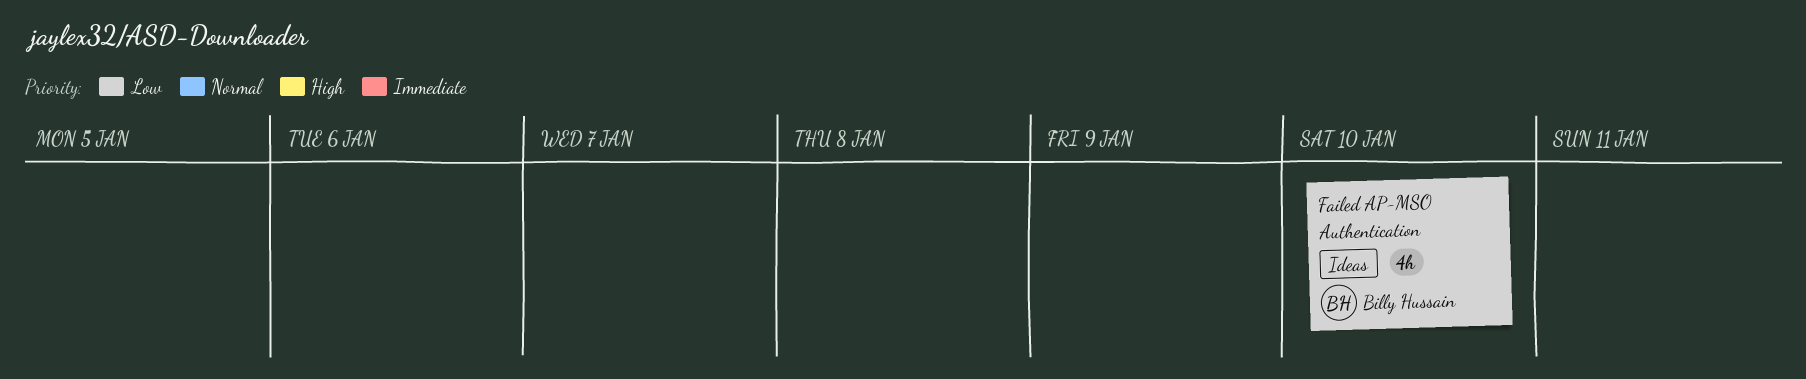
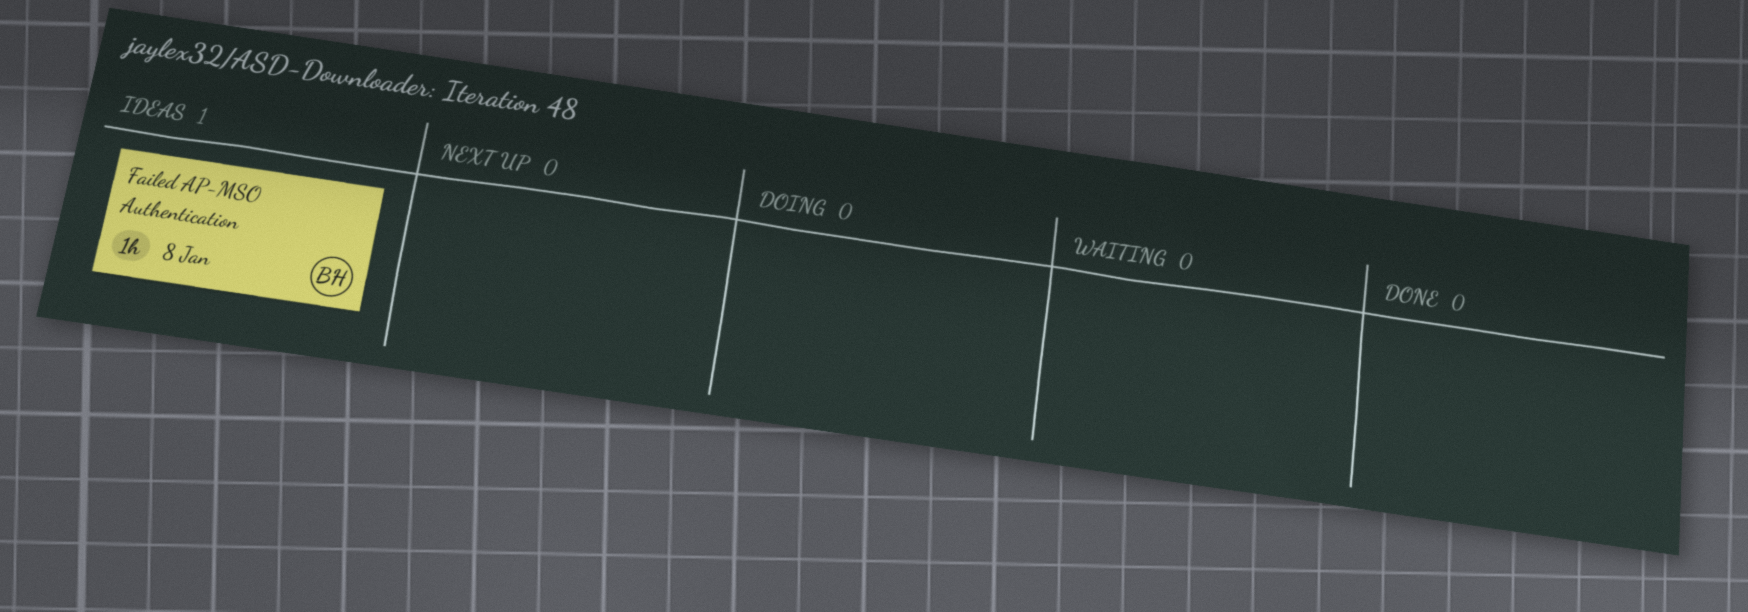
Failed AP-MSO Authentication, estimate: 4h -> 1h
Failed AP-MSO Authentication, due: Jan 10 -> Jan 8

